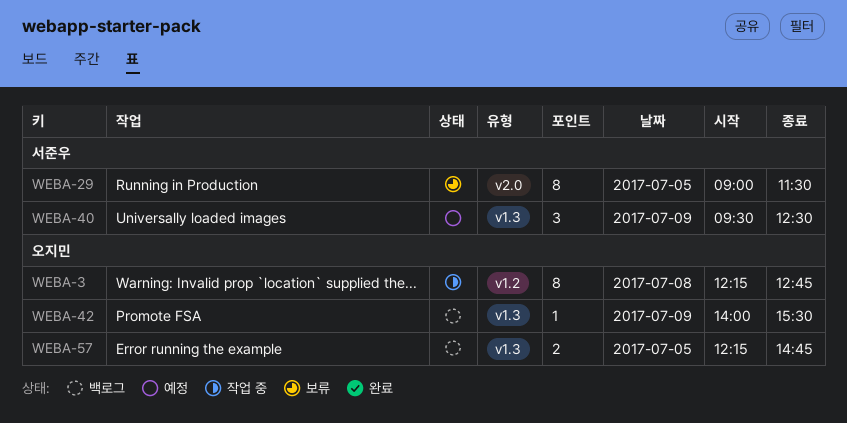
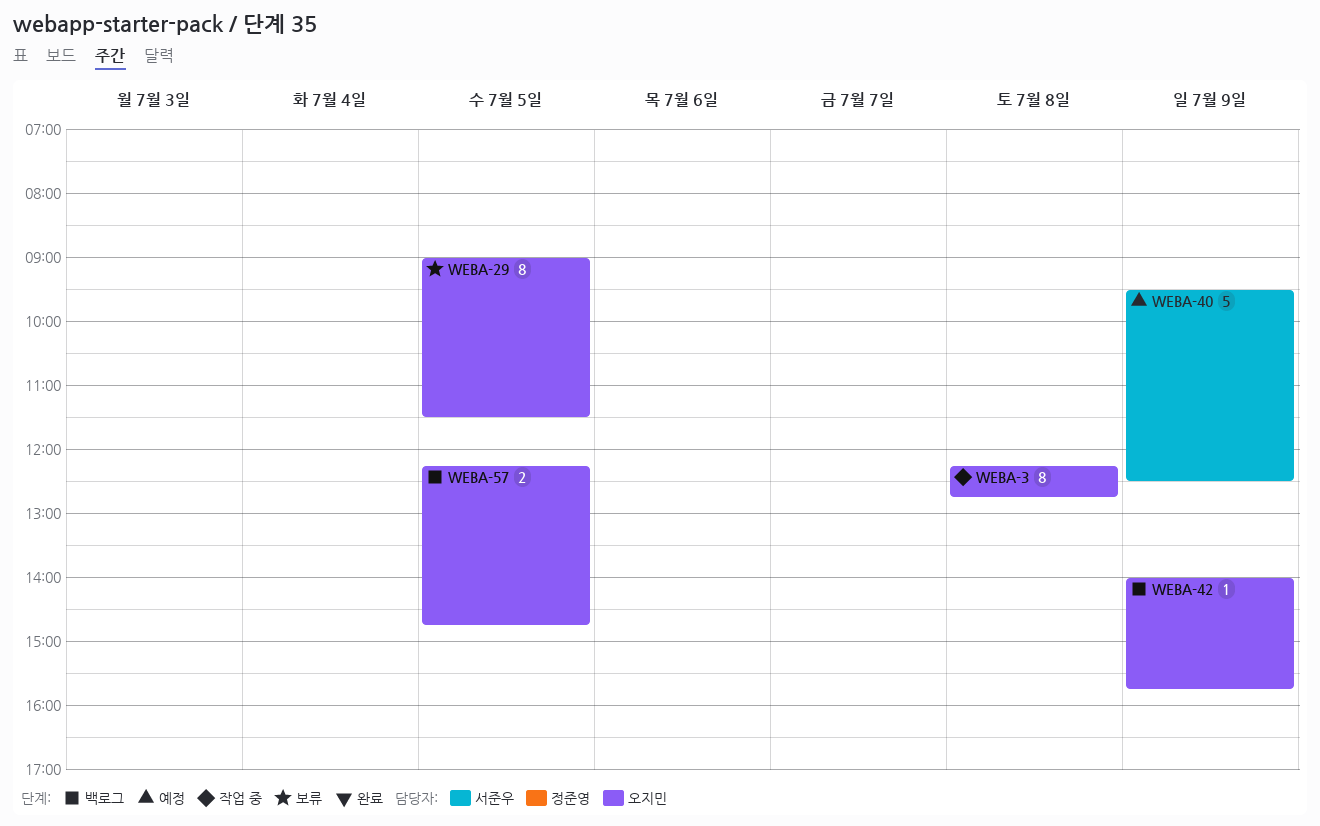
WEBA-29, owner: 서준우 -> 오지민
WEBA-40, estimate: 3 -> 5
WEBA-42, ends: 15:30 -> 15:45

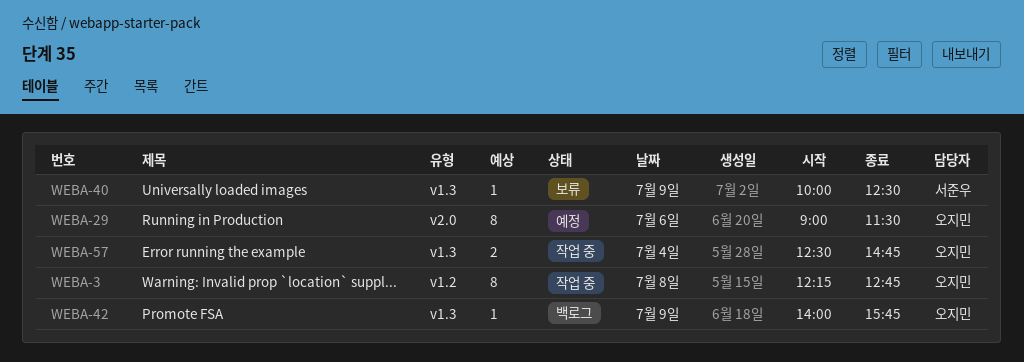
WEBA-29, status: 보류 -> 예정
WEBA-29, day: Jul 5 -> Jul 6
WEBA-40, status: 예정 -> 보류
WEBA-40, estimate: 5 -> 1
WEBA-40, begins: 09:30 -> 10:00
WEBA-57, status: 백로그 -> 작업 중
WEBA-57, day: Jul 5 -> Jul 4
WEBA-57, begins: 12:15 -> 12:30

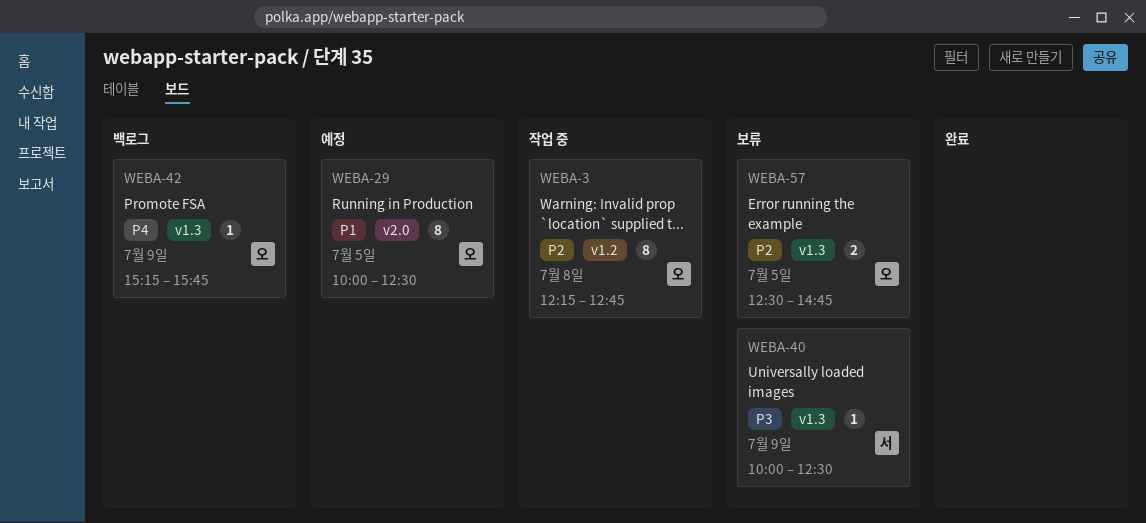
WEBA-29, day: Jul 6 -> Jul 5
WEBA-29, begins: 09:00 -> 10:00
WEBA-29, ends: 11:30 -> 12:30
WEBA-42, begins: 14:00 -> 15:15
WEBA-57, status: 작업 중 -> 보류
WEBA-57, day: Jul 4 -> Jul 5

